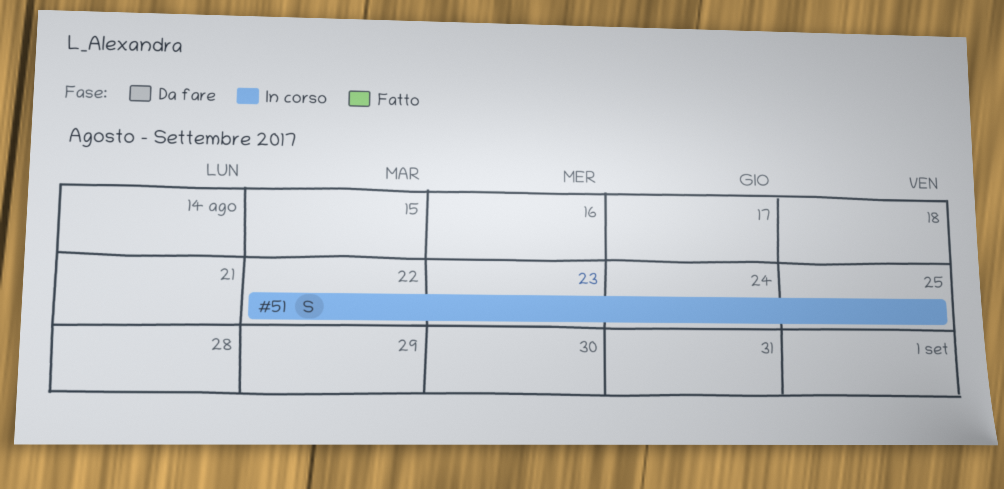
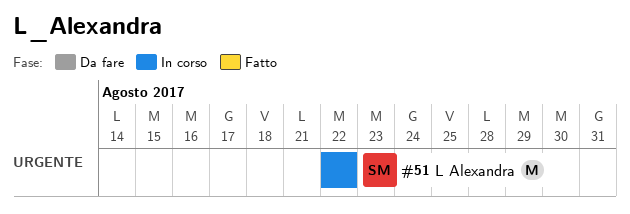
#51, estimate: S -> M
#51, due: Aug 25 -> Aug 22

